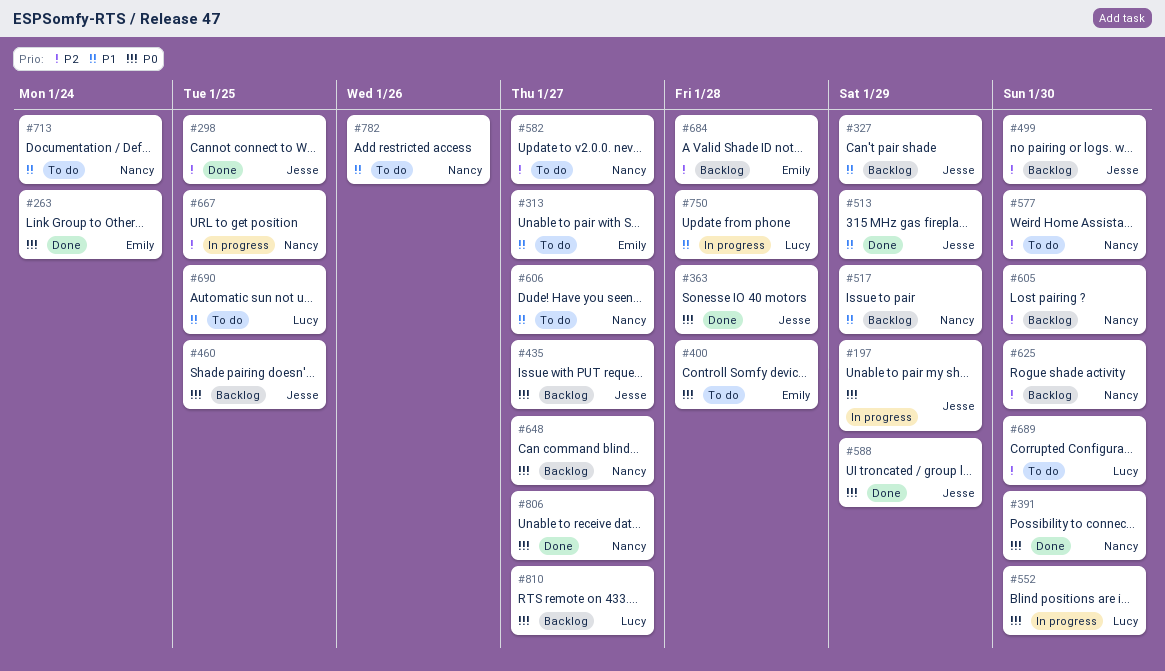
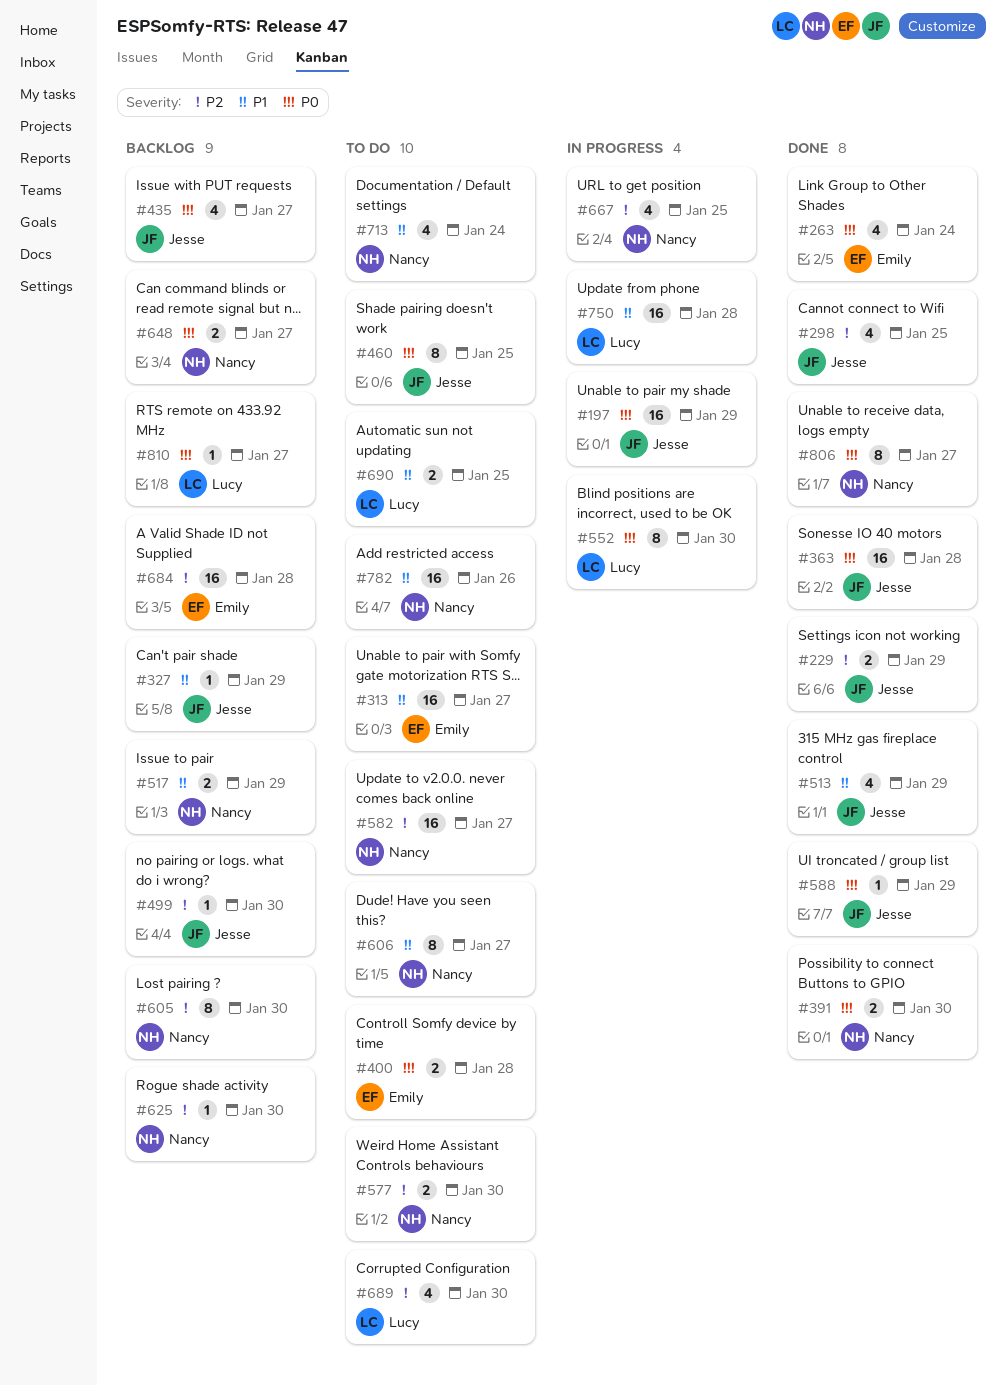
#229: none -> present
#460, status: Backlog -> To do

